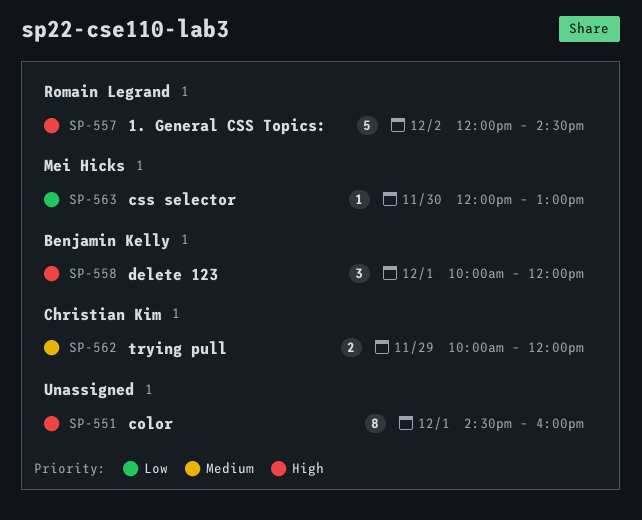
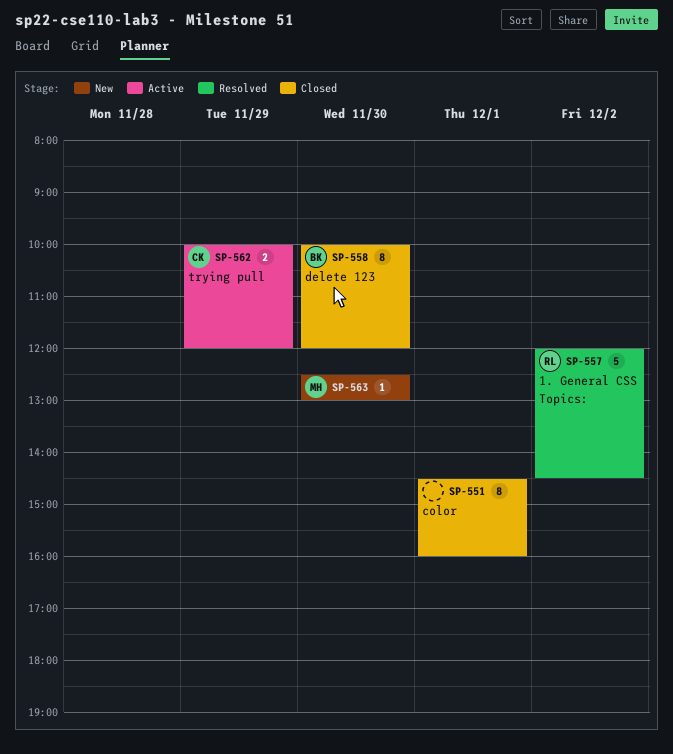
SP-558, estimate: 3 -> 8
SP-558, day: Dec 1 -> Nov 30
SP-563, begins: 12:00 -> 12:30

